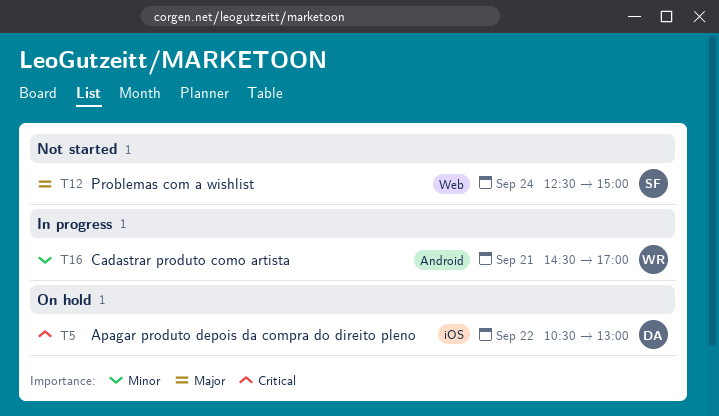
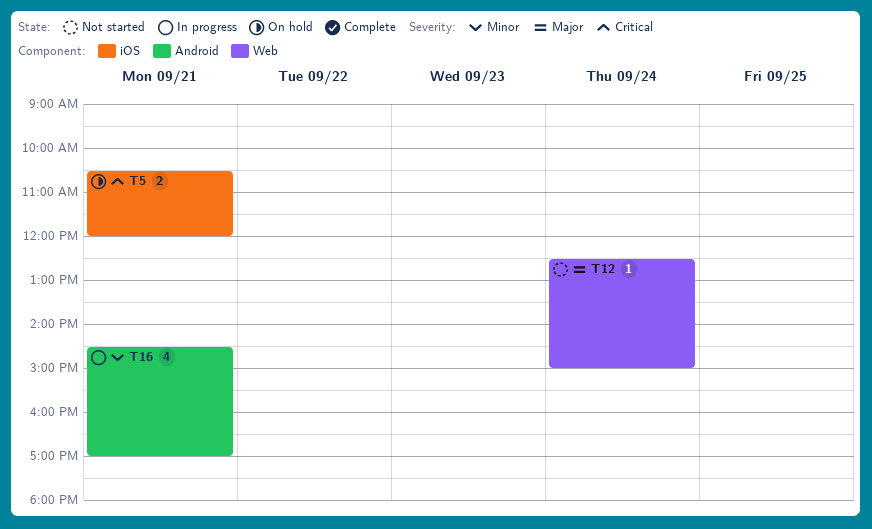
T5, day: Sep 22 -> Sep 21
T5, ends: 13:00 -> 12:00

